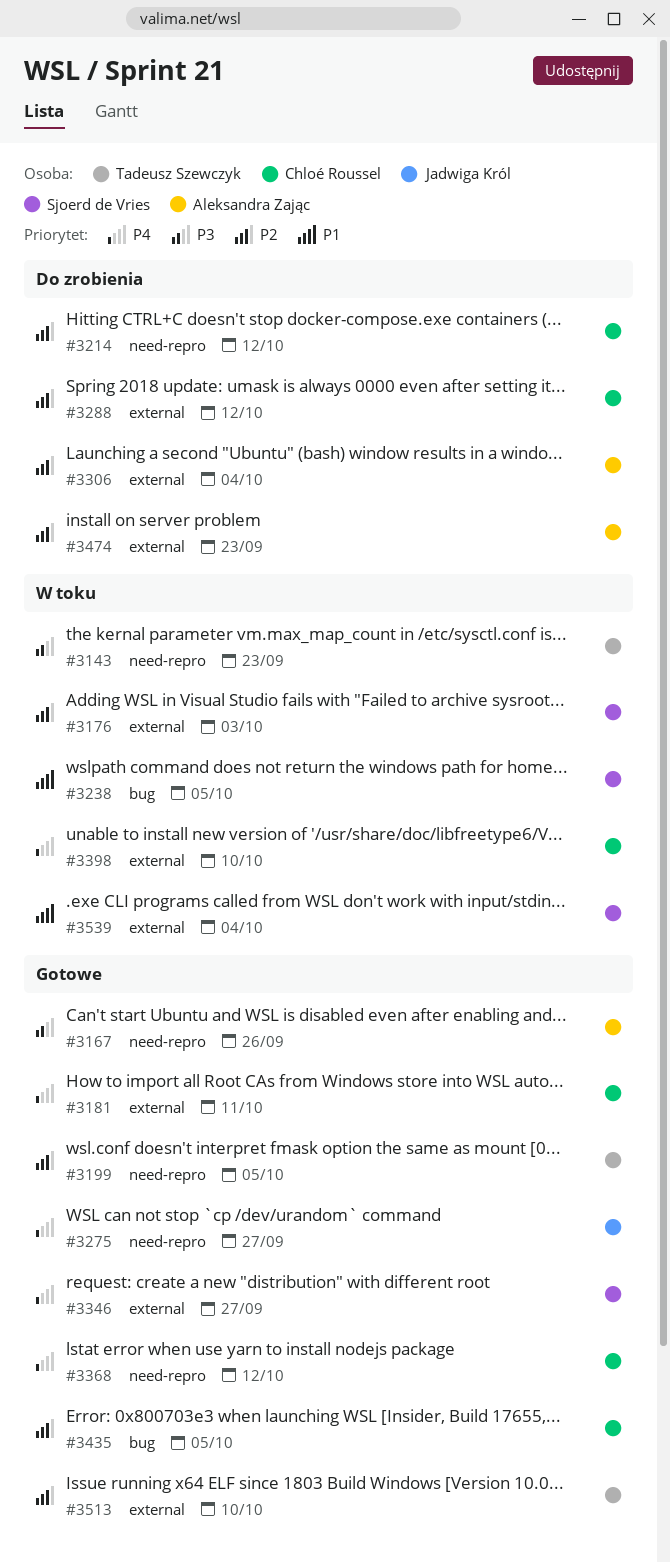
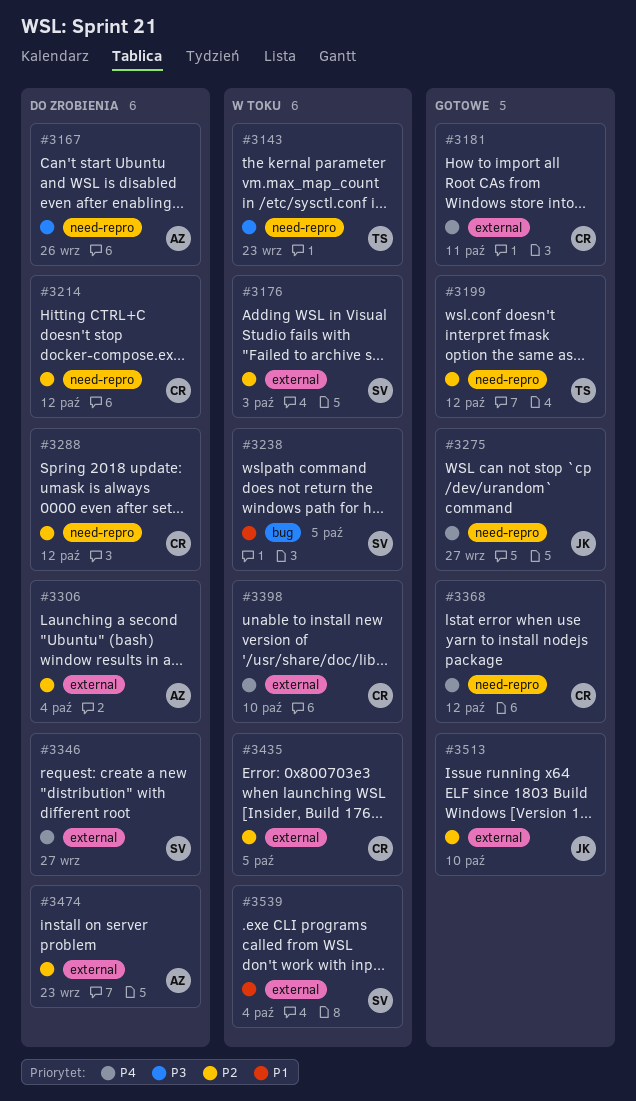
#3167, status: Gotowe -> Do zrobienia
#3199, due: Oct 5 -> Oct 12
#3288, label: external -> need-repro
#3346, status: Gotowe -> Do zrobienia
#3435, status: Gotowe -> W toku
#3435, label: bug -> external
#3513, owner: Tadeusz Szewczyk -> Jadwiga Król

